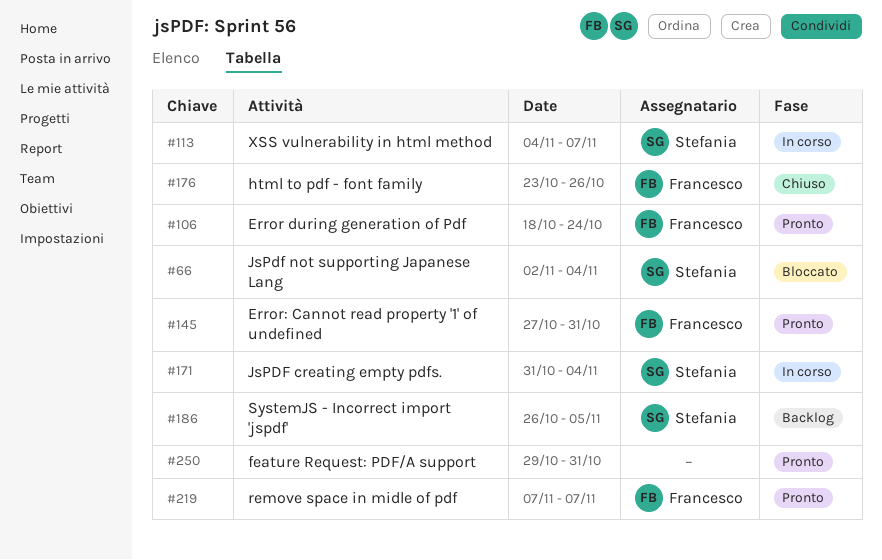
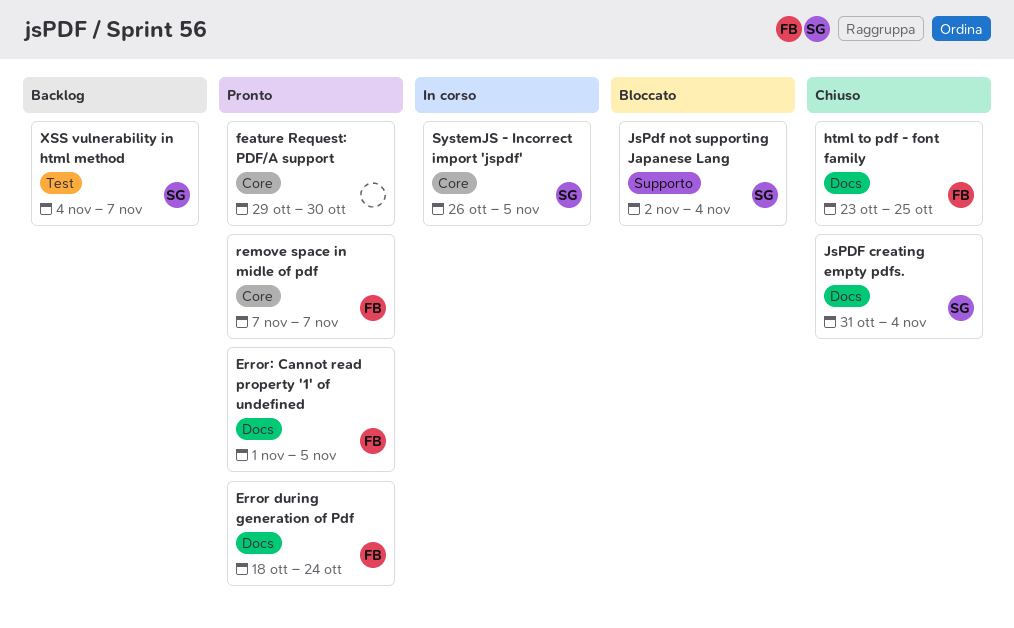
Error: Cannot read property '1' of undefined, start: Oct 27 -> Nov 1
Error: Cannot read property '1' of undefined, due: Oct 31 -> Nov 5
feature Request: PDF/A support, due: Oct 31 -> Oct 30
html to pdf - font family, due: Oct 26 -> Oct 25
JsPDF creating empty pdfs., status: In corso -> Chiuso
SystemJS - Incorrect import 'jspdf', status: Backlog -> In corso
XSS vulnerability in html method, status: In corso -> Backlog

